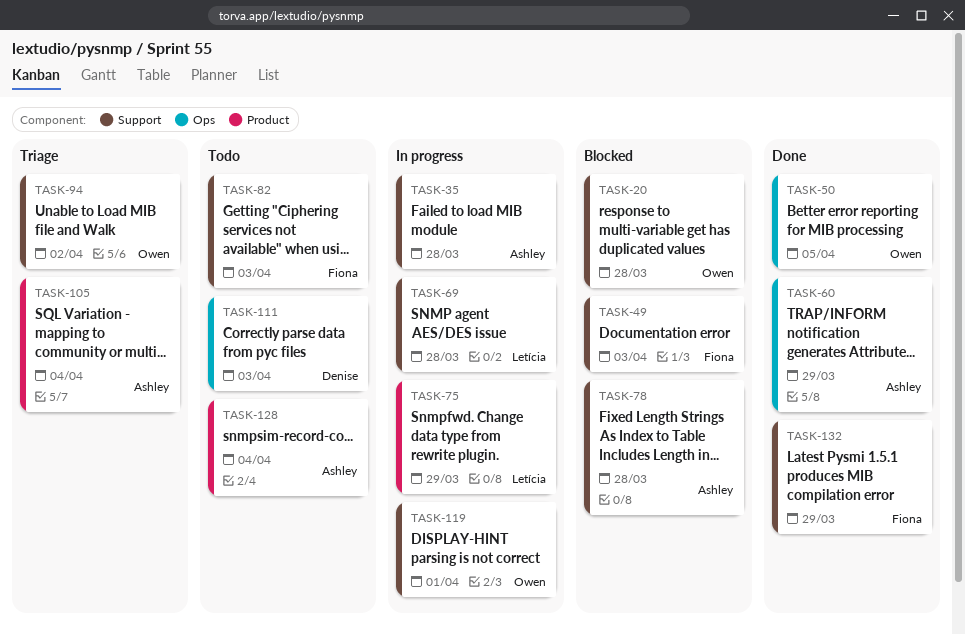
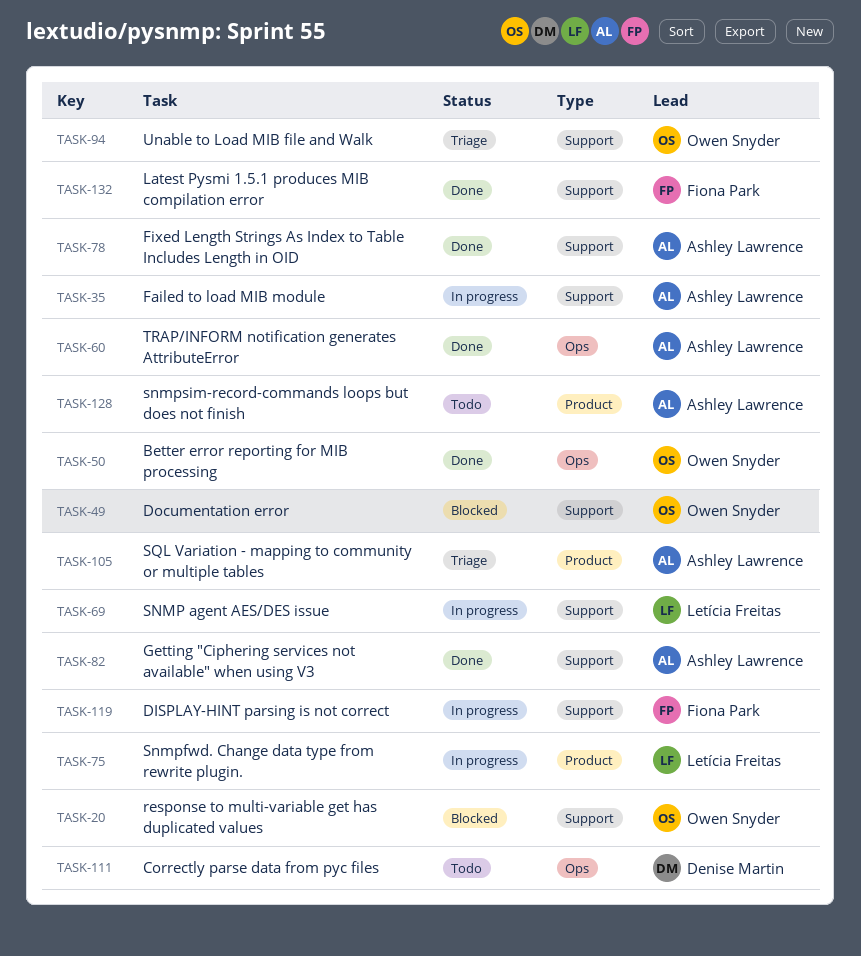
TASK-49, owner: Fiona Park -> Owen Snyder
TASK-78, status: Blocked -> Done
TASK-82, status: Todo -> Done
TASK-82, owner: Fiona Park -> Ashley Lawrence
TASK-119, owner: Owen Snyder -> Fiona Park

